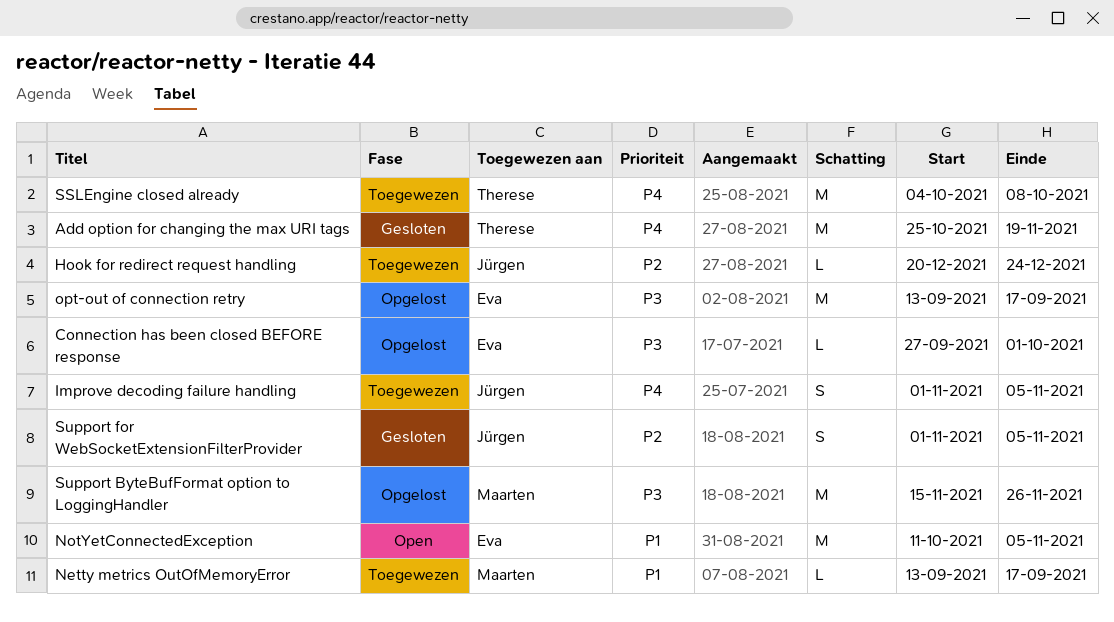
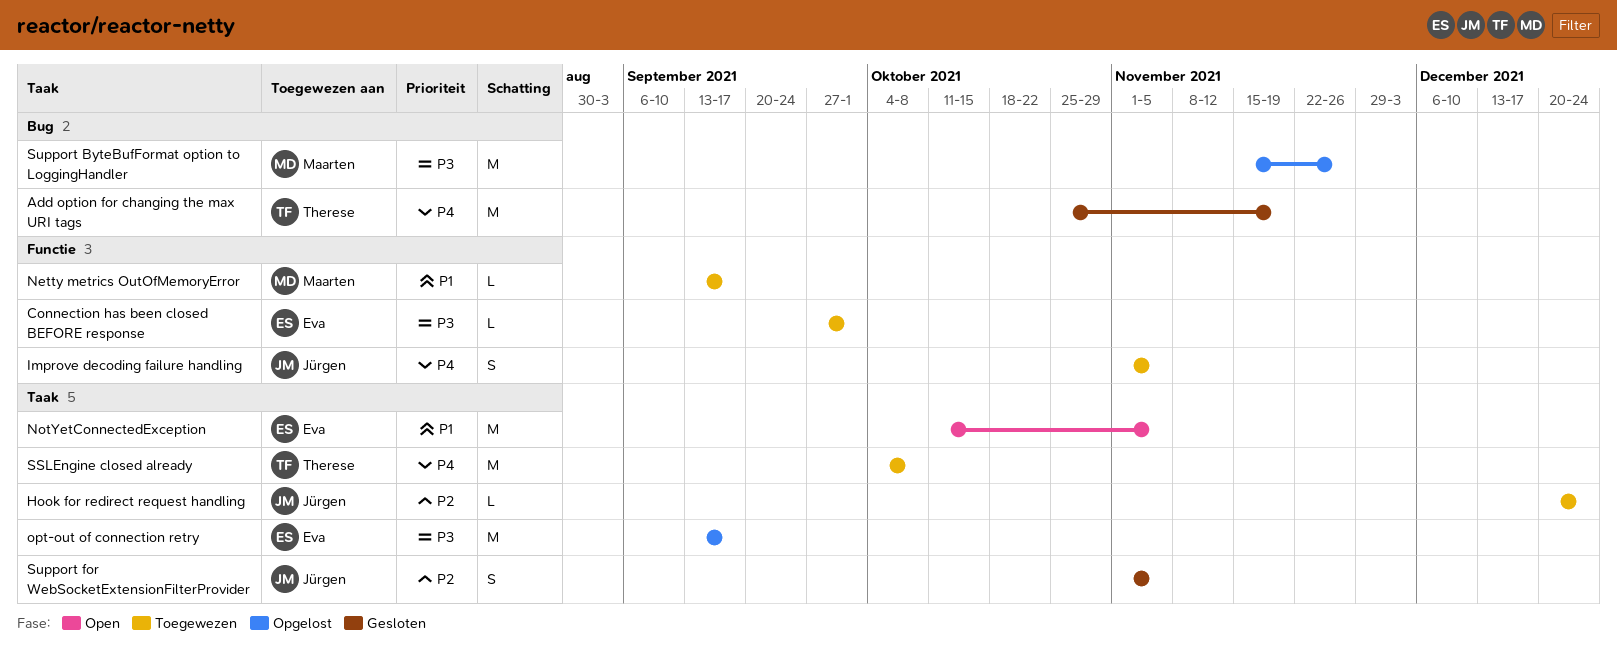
Connection has been closed BEFORE response, status: Opgelost -> Toegewezen

